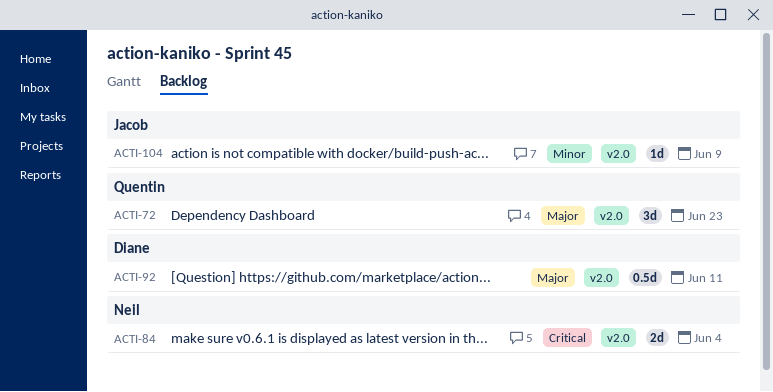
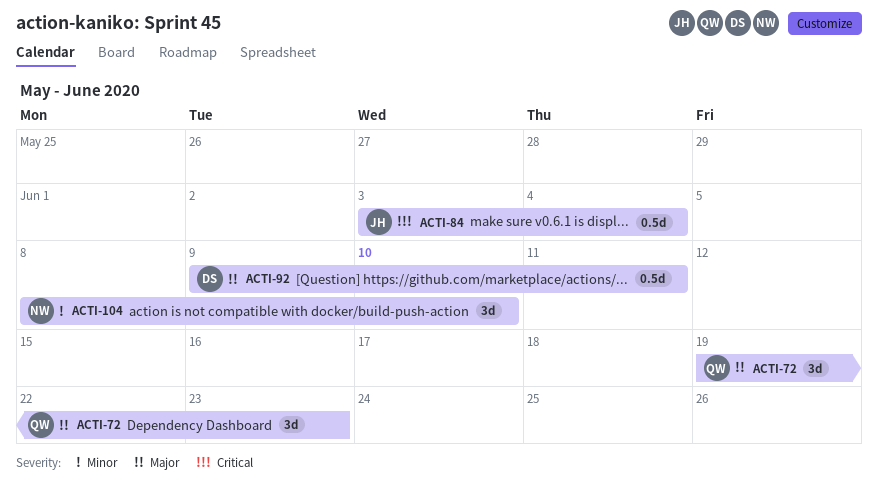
ACTI-84, owner: Neil -> Jacob
ACTI-84, estimate: 2d -> 0.5d
ACTI-104, owner: Jacob -> Neil
ACTI-104, estimate: 1d -> 3d
ACTI-104, due: Jun 9 -> Jun 10

